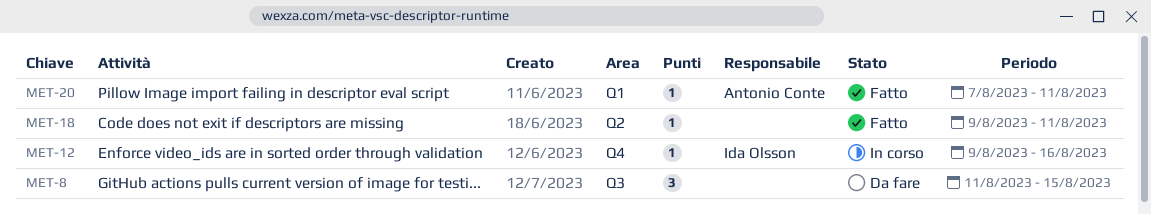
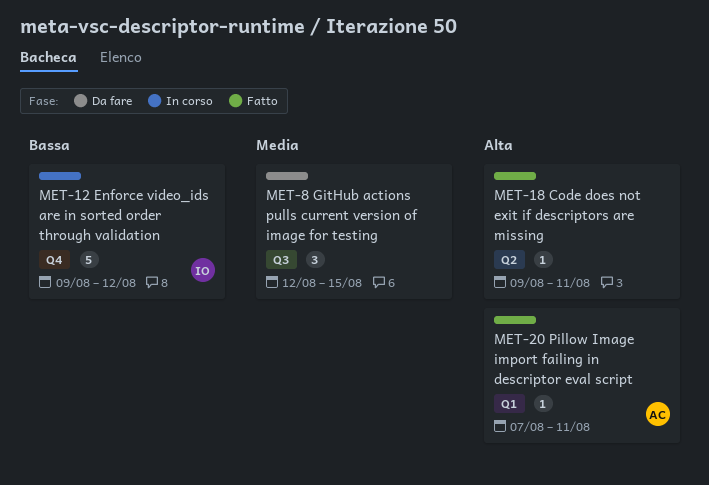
MET-8, start: Aug 11 -> Aug 12
MET-12, estimate: 1 -> 5
MET-12, due: Aug 16 -> Aug 12

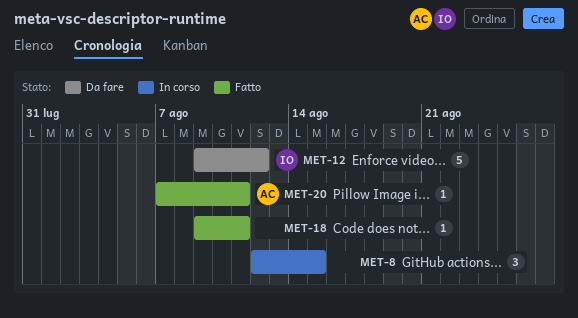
MET-8, status: Da fare -> In corso
MET-12, status: In corso -> Da fare

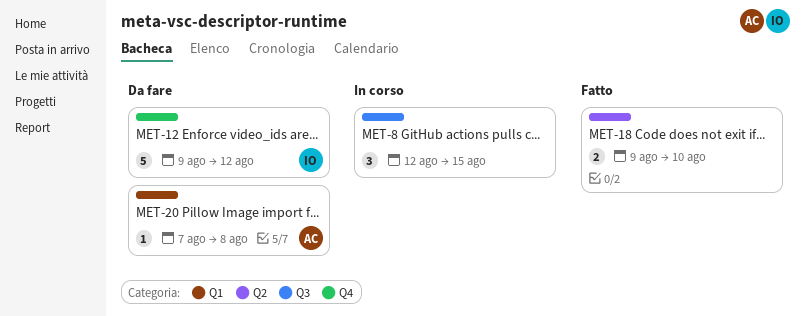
MET-18, estimate: 1 -> 2
MET-18, due: Aug 11 -> Aug 10
MET-20, status: Fatto -> Da fare
MET-20, due: Aug 11 -> Aug 8

